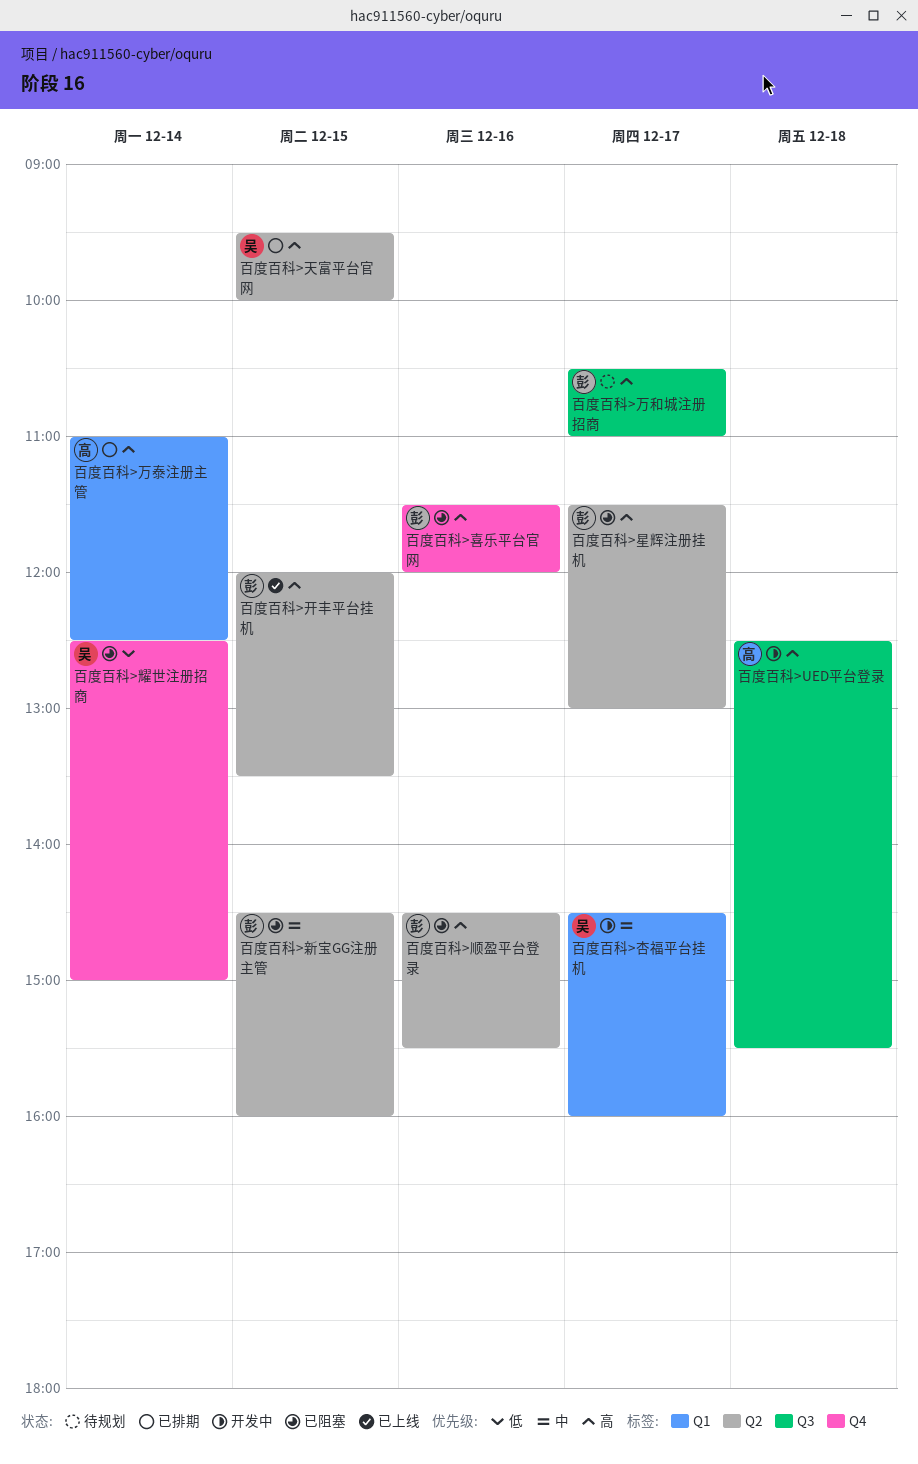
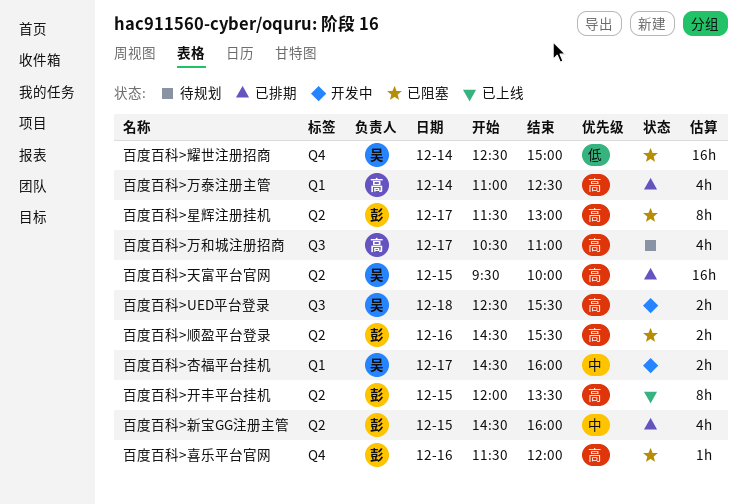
百度百科>UED平台登录, owner: 高 -> 吴
百度百科>万和城注册招商, owner: 彭 -> 高
百度百科>新宝GG注册主管, status: 已阻塞 -> 已排期

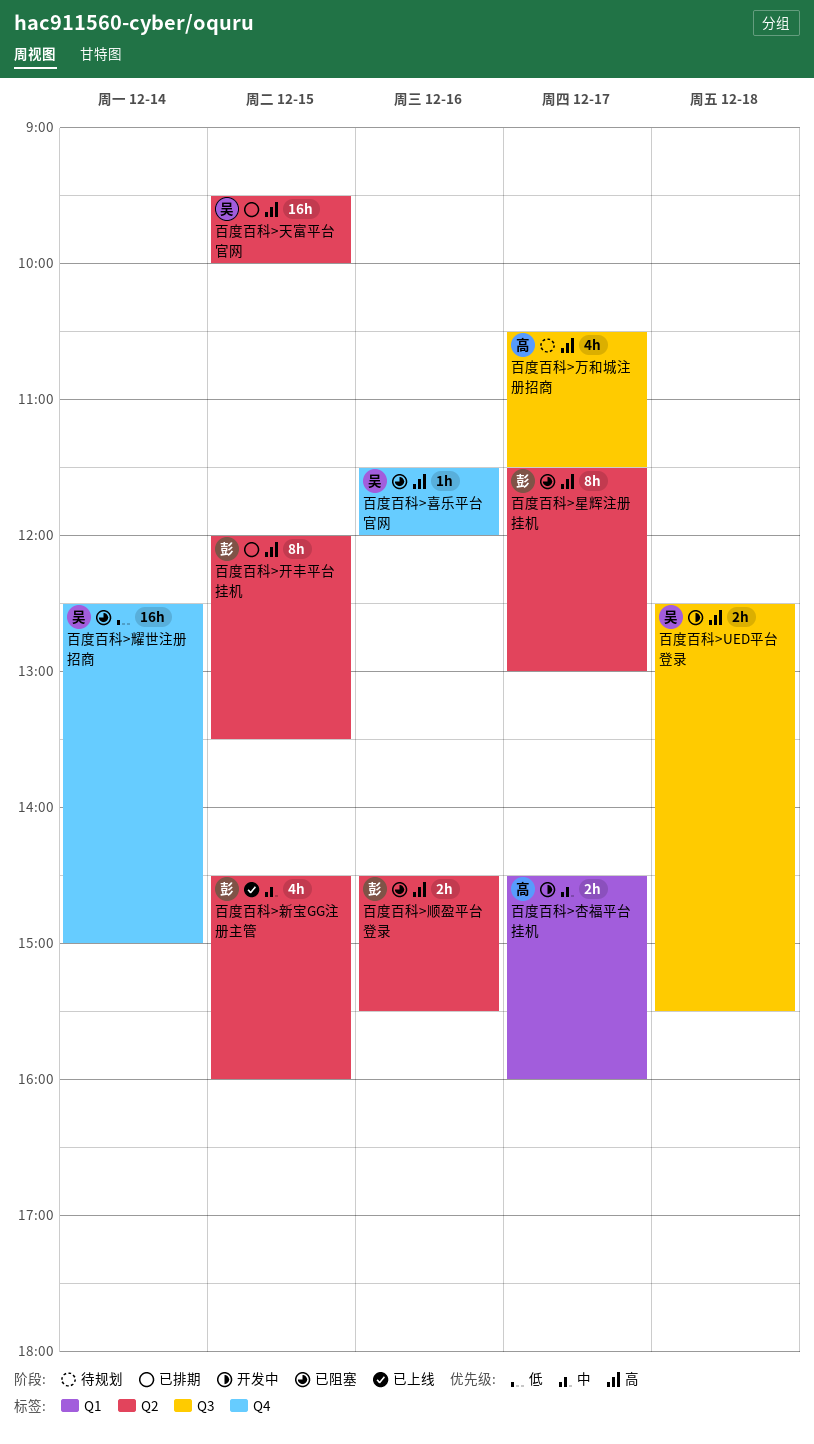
百度百科>万和城注册招商, ends: 11:00 -> 11:30
百度百科>万泰注册主管: present -> none
百度百科>喜乐平台官网, owner: 彭 -> 吴
百度百科>开丰平台挂机, status: 已上线 -> 已排期
百度百科>新宝GG注册主管, status: 已排期 -> 已上线
百度百科>杏福平台挂机, owner: 吴 -> 高

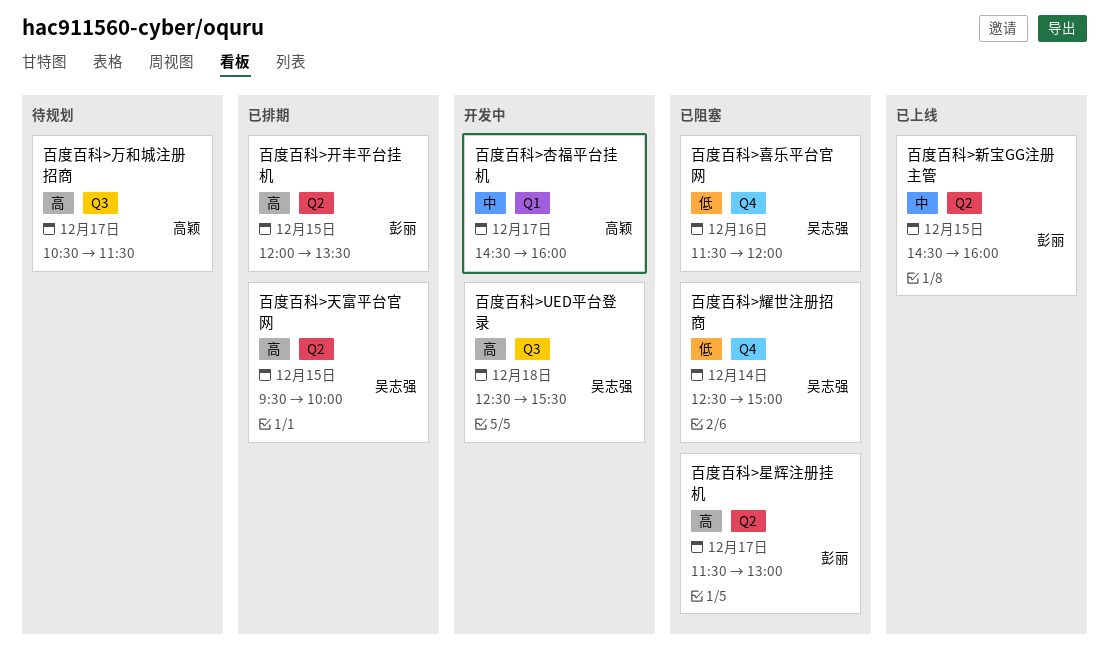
百度百科>喜乐平台官网, priority: 高 -> 低
百度百科>顺盈平台登录: present -> none

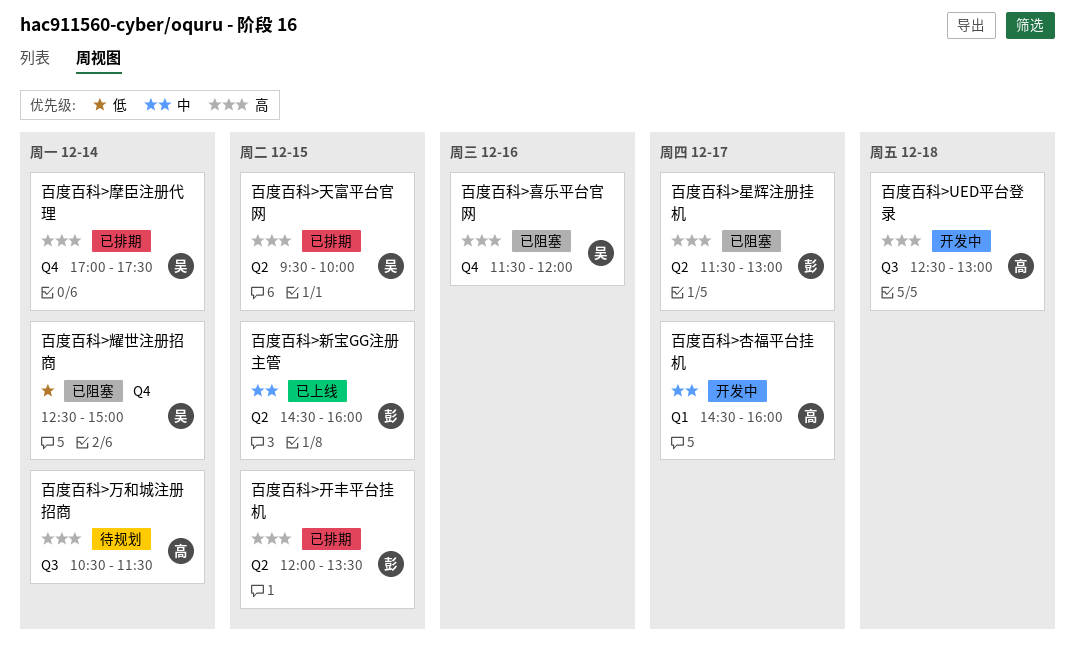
百度百科>UED平台登录, owner: 吴志强 -> 高颖
百度百科>UED平台登录, ends: 15:30 -> 13:00
百度百科>万和城注册招商, day: Dec 17 -> Dec 14
百度百科>喜乐平台官网, priority: 低 -> 高
百度百科>摩臣注册代理: none -> present

